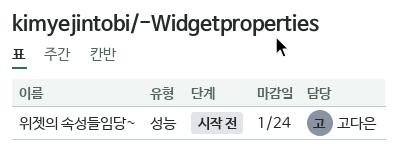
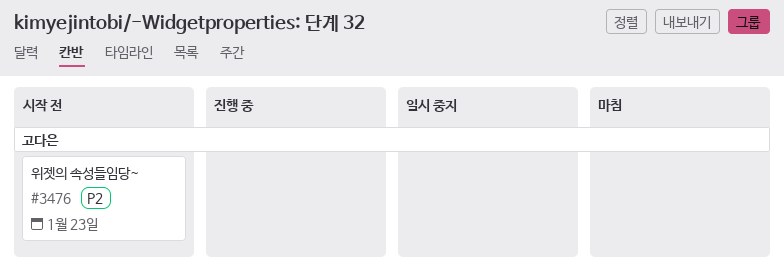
위젯의 속성들임당~, due: Jan 24 -> Jan 23

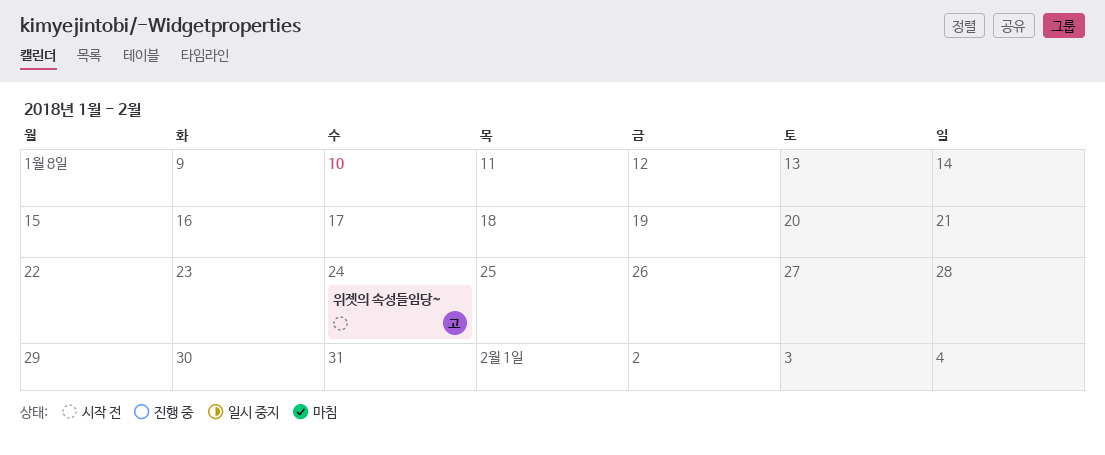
위젯의 속성들임당~, due: Jan 23 -> Jan 24

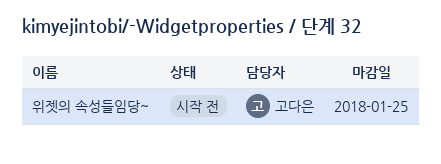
위젯의 속성들임당~, due: Jan 24 -> Jan 25

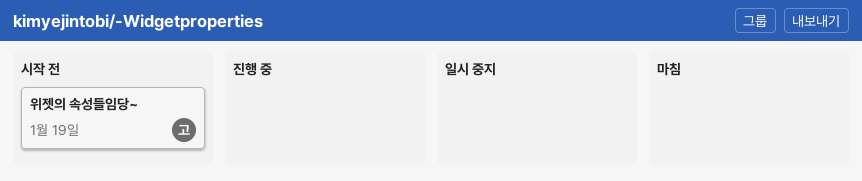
위젯의 속성들임당~, due: Jan 25 -> Jan 19

